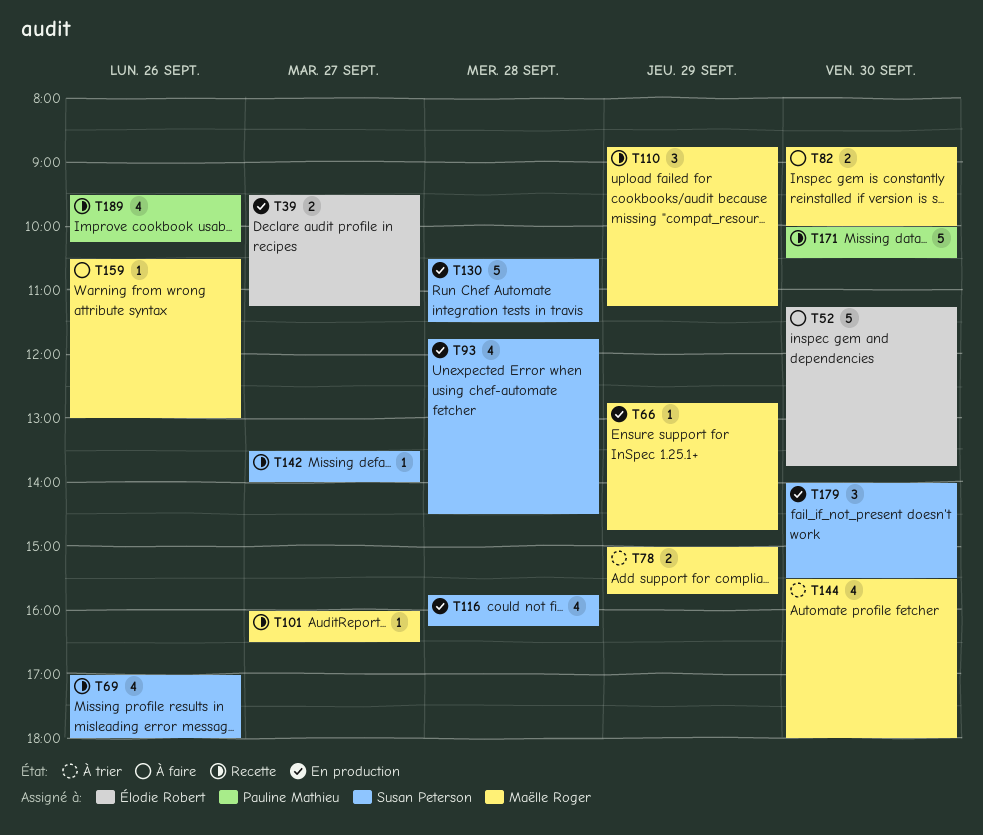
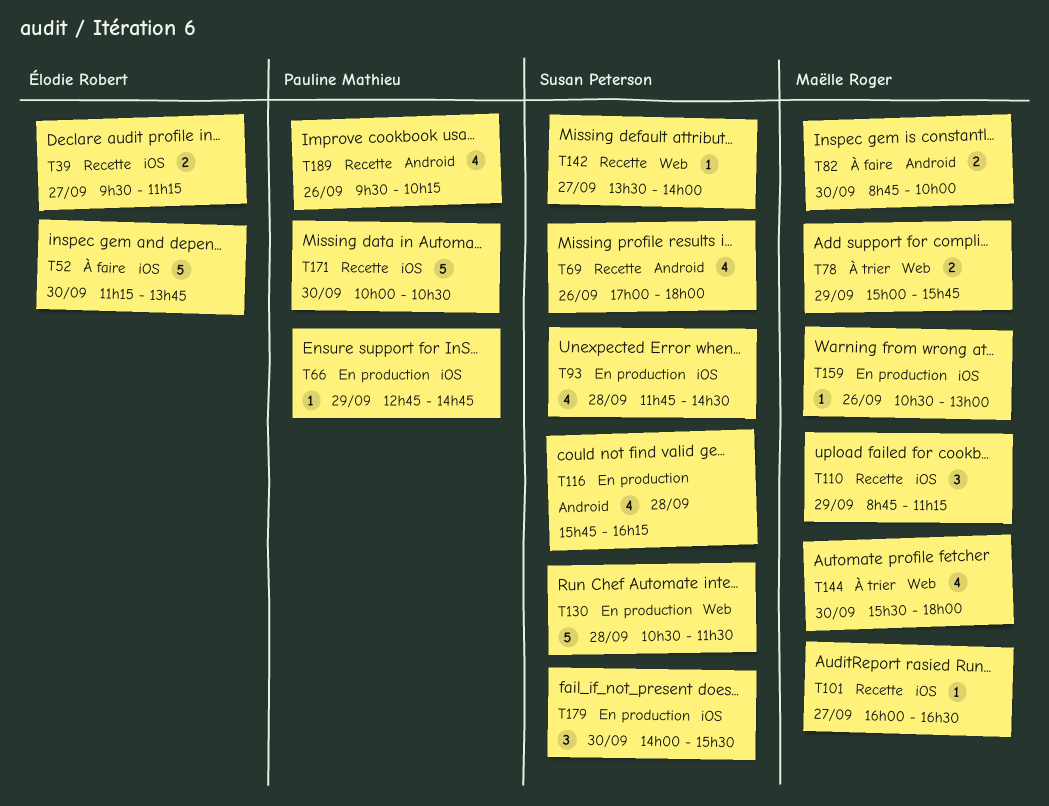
T39, status: En production -> Recette
T66, owner: Maëlle Roger -> Pauline Mathieu
T159, status: À faire -> En production

